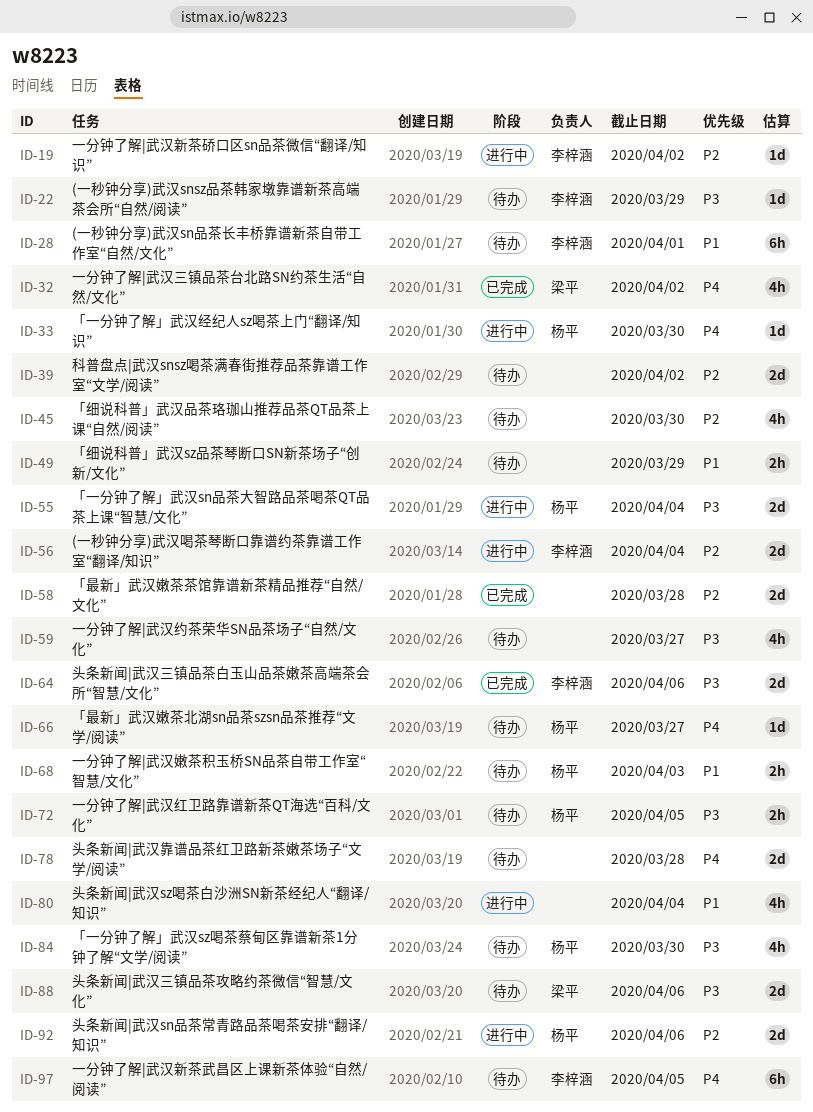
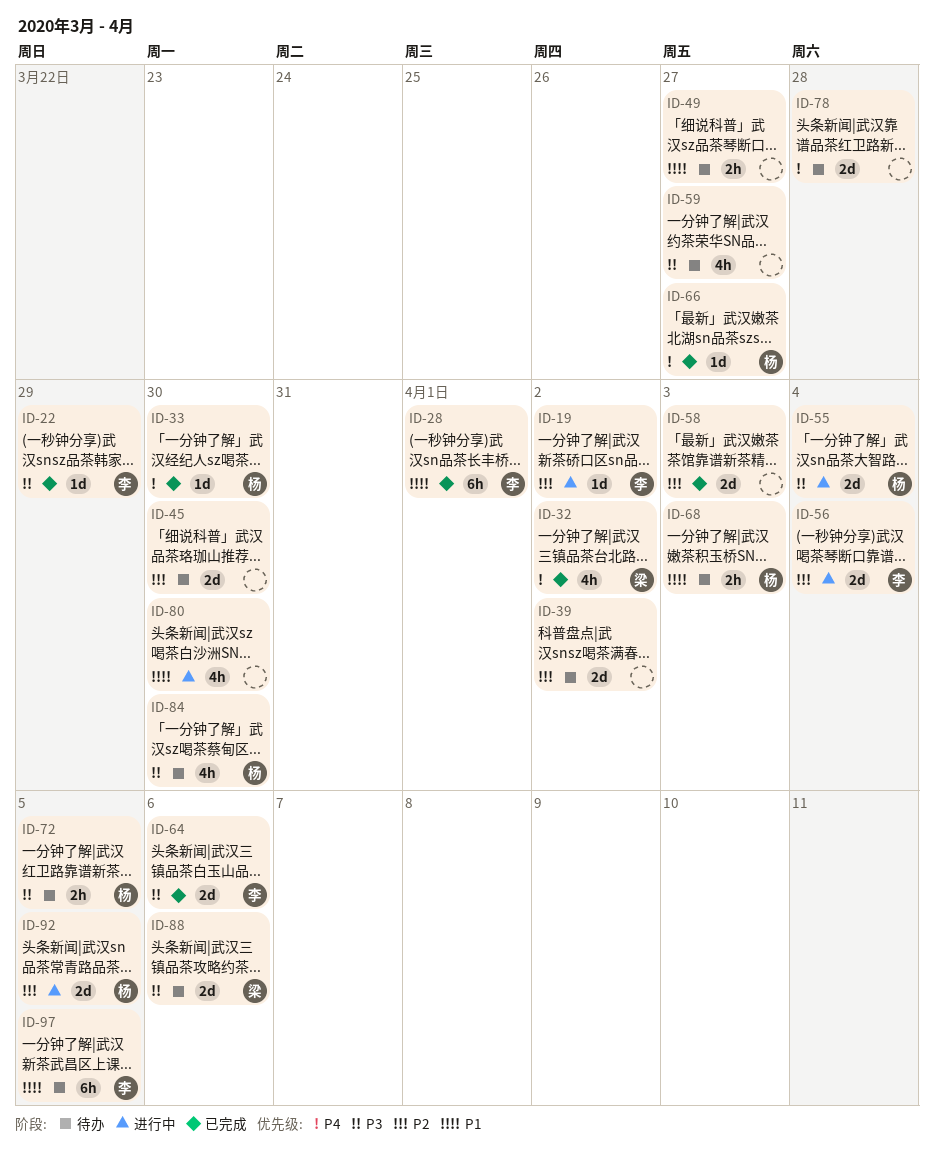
ID-22, status: 待办 -> 已完成
ID-28, status: 待办 -> 已完成
ID-33, status: 进行中 -> 已完成
ID-45, estimate: 4h -> 2d
ID-49, due: Mar 29 -> Mar 27
ID-58, due: Mar 28 -> Apr 3
ID-66, status: 待办 -> 已完成
ID-80, due: Apr 4 -> Mar 30
ID-92, due: Apr 6 -> Apr 5
ID-97, priority: P4 -> P1

